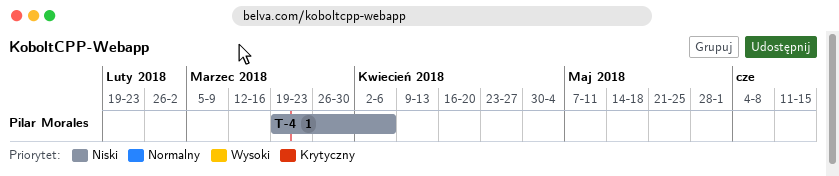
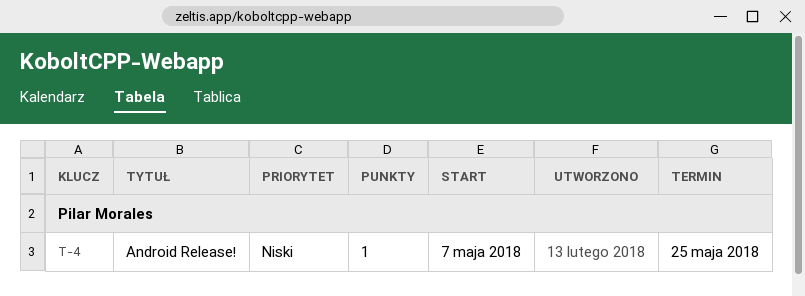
T-4, start: Mar 19 -> May 7
T-4, due: Apr 6 -> May 25

